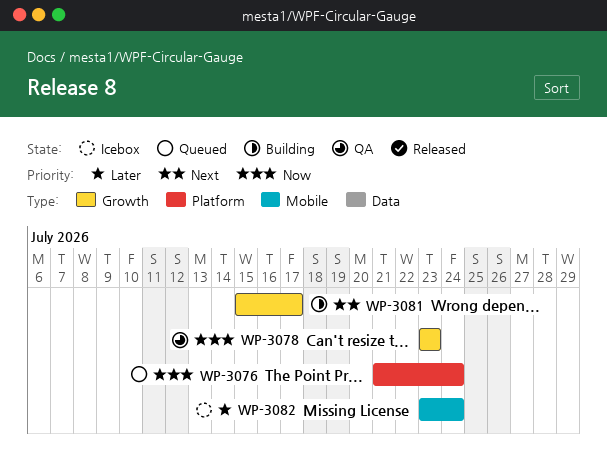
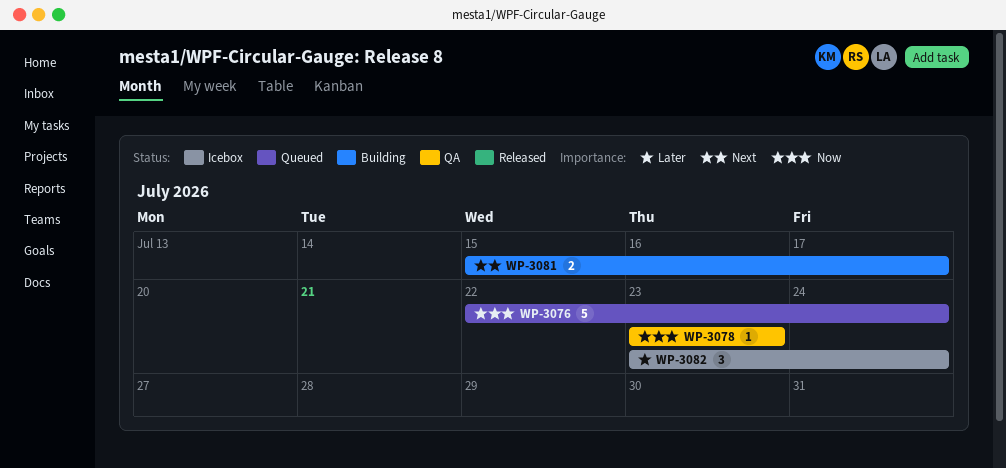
WP-3076, start: Jul 21 -> Jul 22

